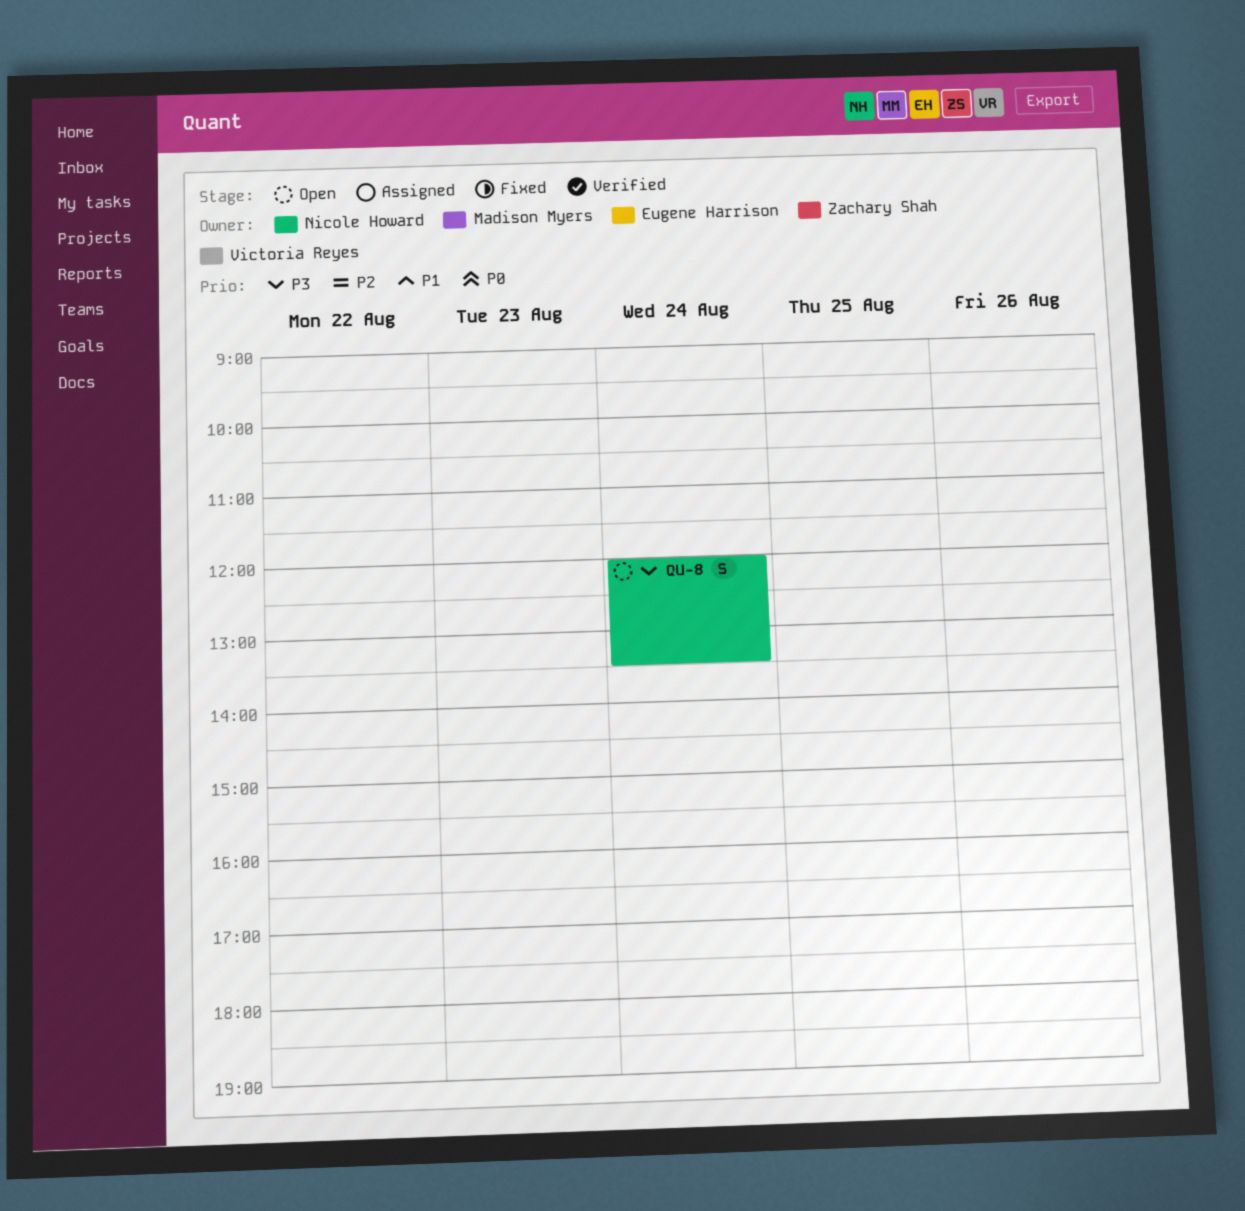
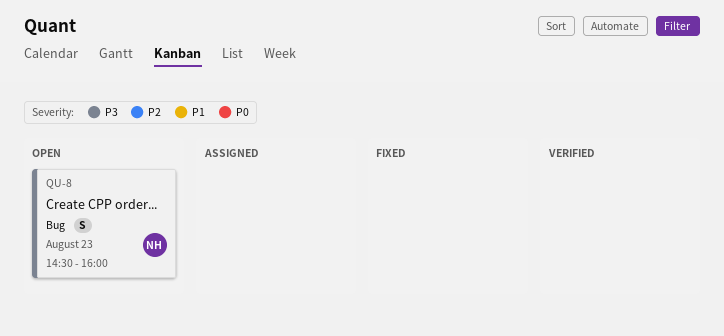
QU-8, day: Aug 24 -> Aug 23
QU-8, begins: 12:00 -> 14:30
QU-8, ends: 13:30 -> 16:00

